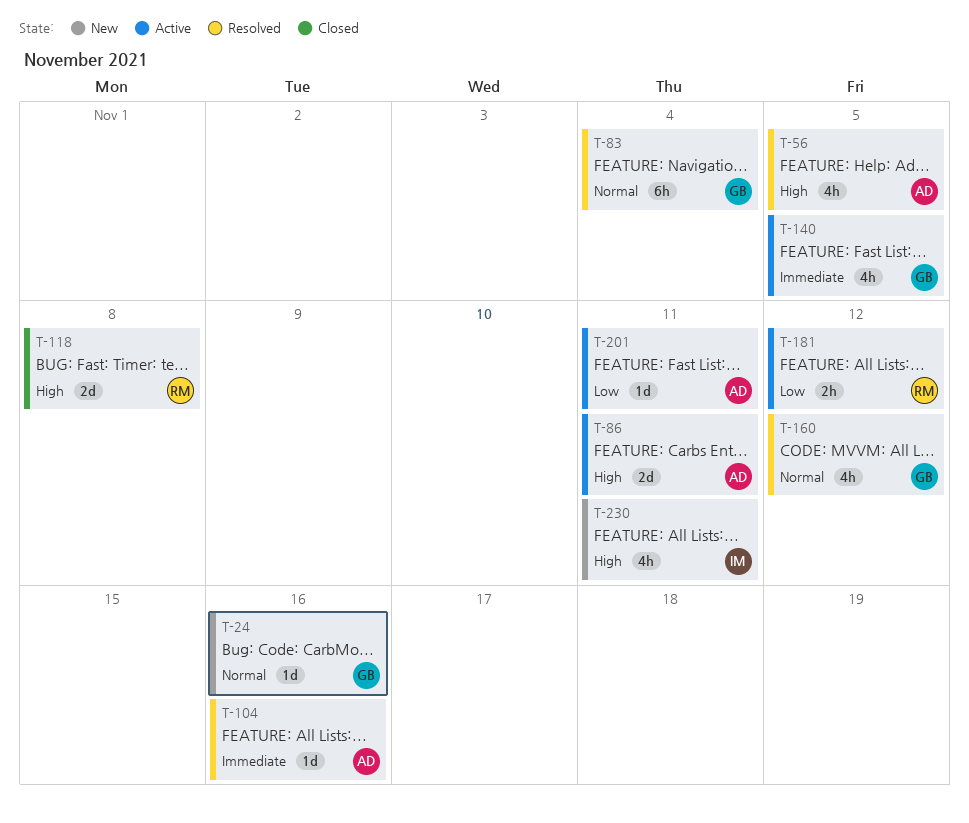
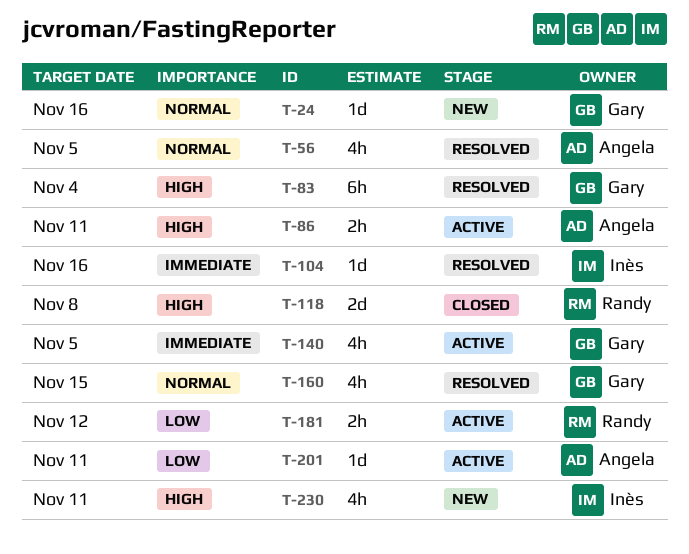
T-56, priority: High -> Normal
T-83, priority: Normal -> High
T-86, estimate: 2d -> 2h
T-104, owner: Angela -> Inès
T-160, due: Nov 12 -> Nov 15

